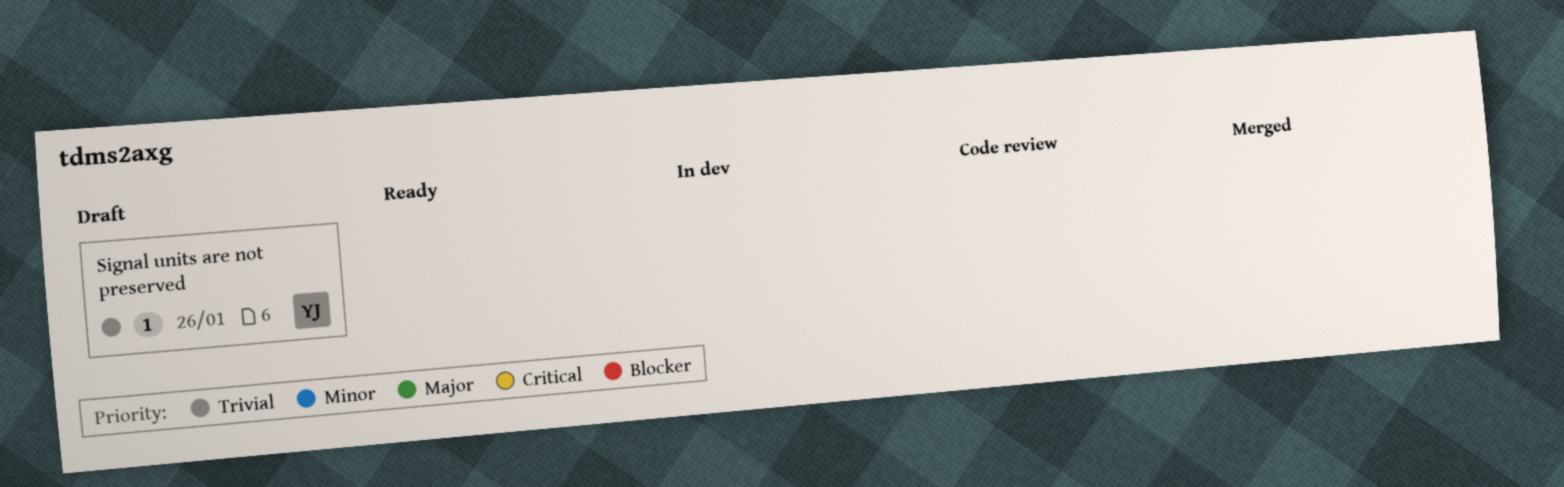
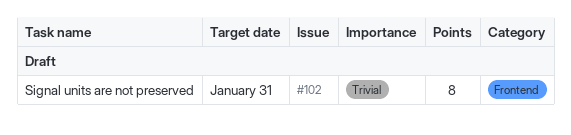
Signal units are not preserved, estimate: 1 -> 8
Signal units are not preserved, due: Jan 26 -> Jan 31

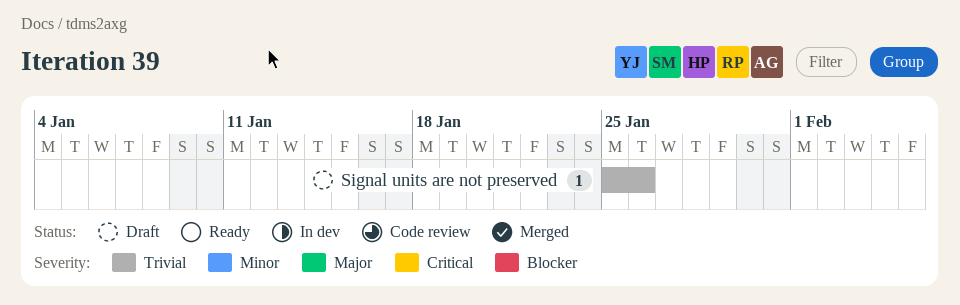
Signal units are not preserved, estimate: 8 -> 1
Signal units are not preserved, due: Jan 31 -> Jan 26

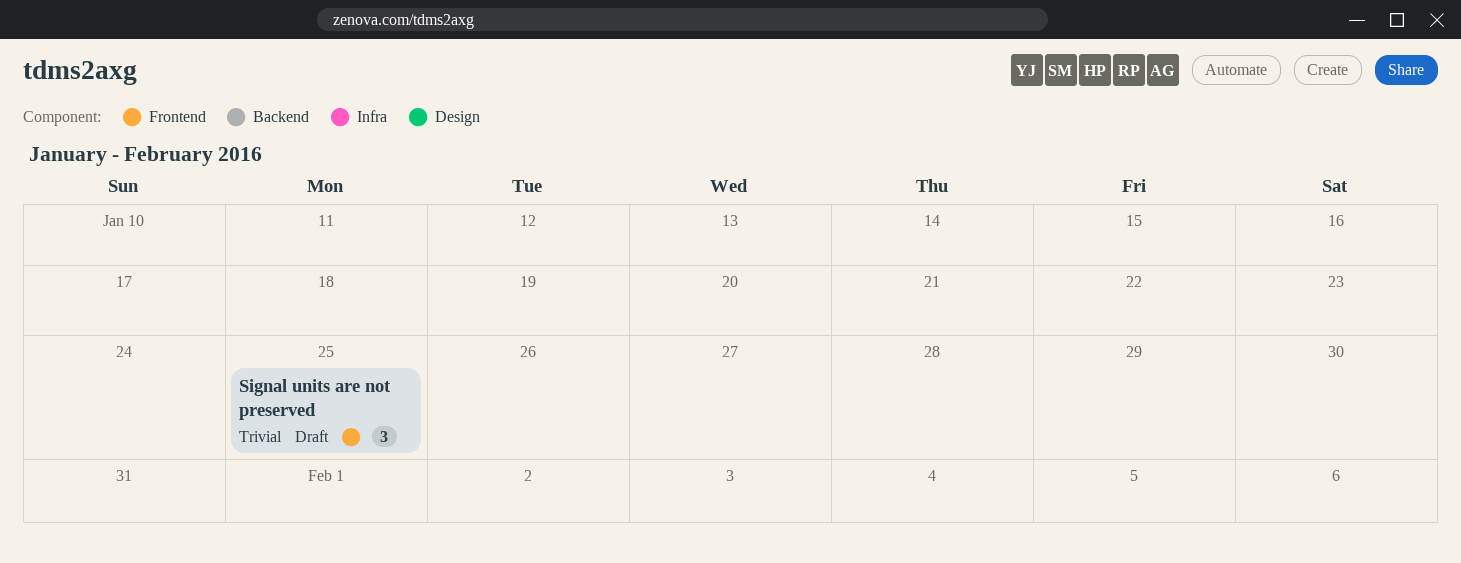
Signal units are not preserved, estimate: 1 -> 3
Signal units are not preserved, due: Jan 26 -> Jan 25

